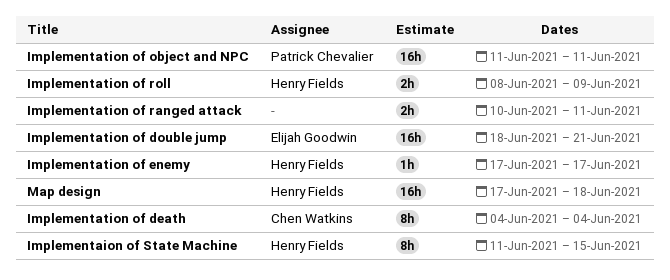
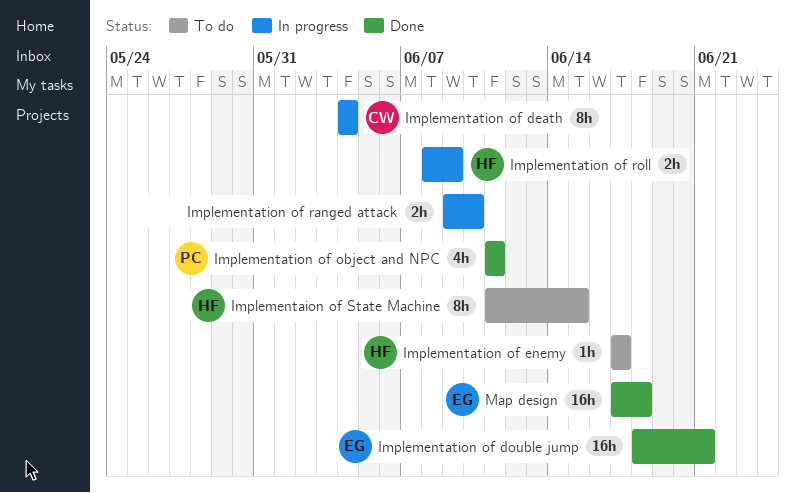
Implementation of object and NPC, estimate: 16h -> 4h
Implementation of ranged attack, start: Jun 10 -> Jun 9
Implementation of ranged attack, due: Jun 11 -> Jun 10
Map design, owner: Henry Fields -> Elijah Goodwin

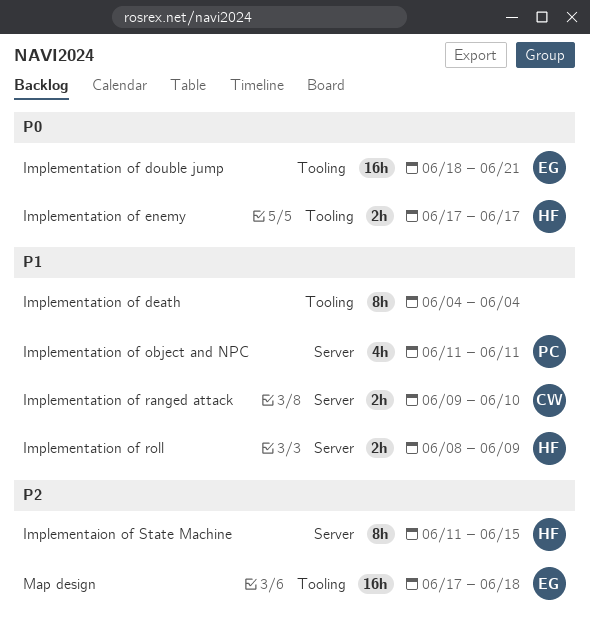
Implementation of death, owner: CW -> none
Implementation of enemy, estimate: 1h -> 2h
Implementation of ranged attack, owner: none -> CW

